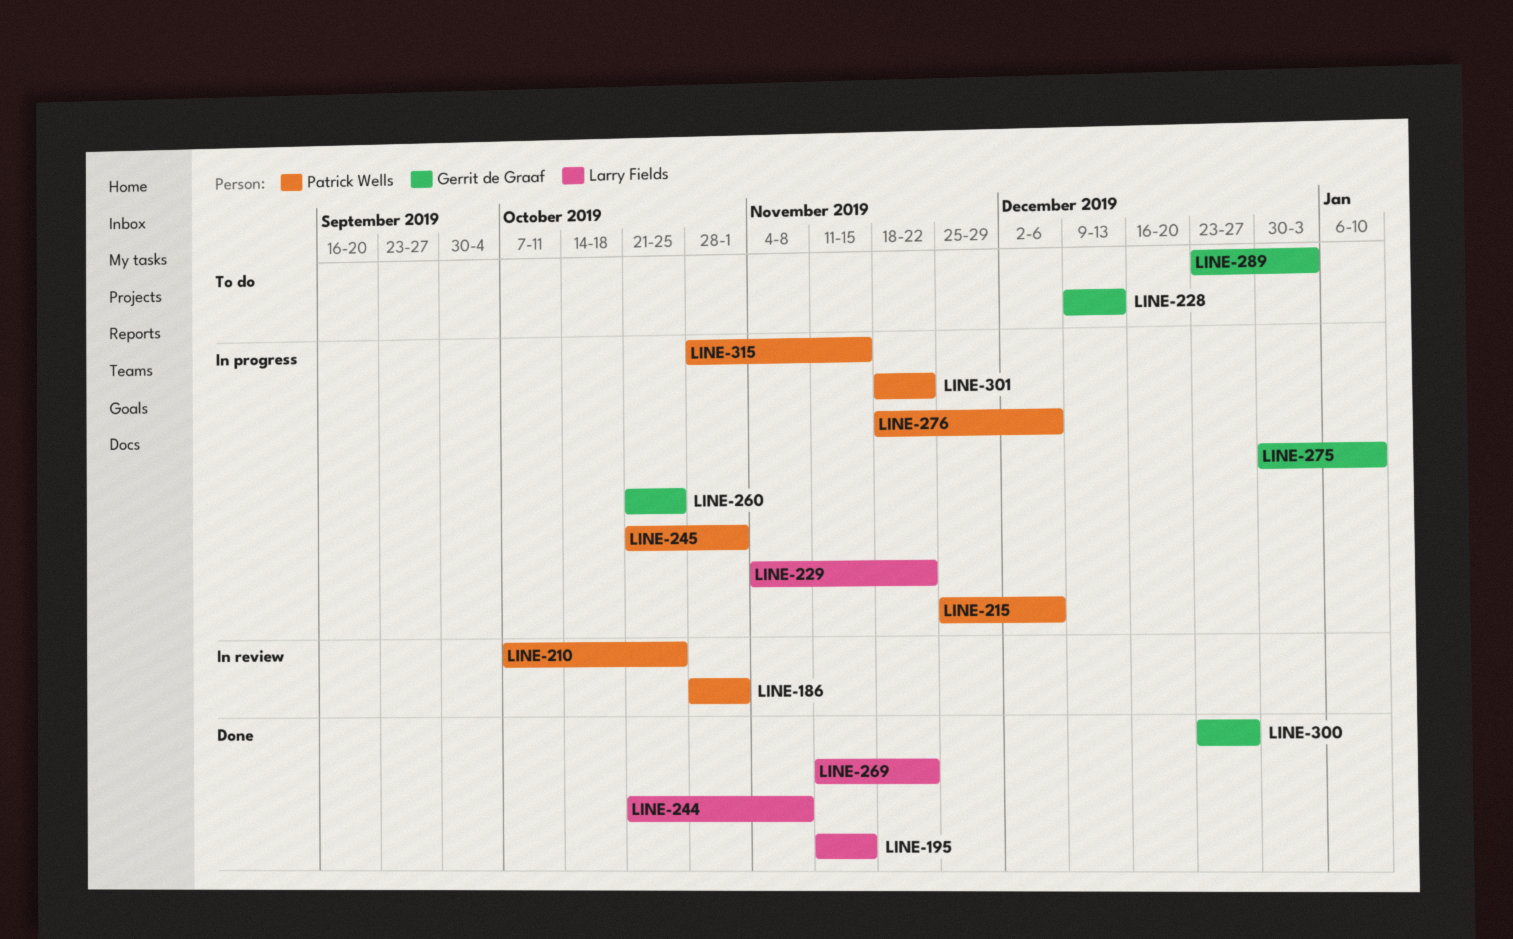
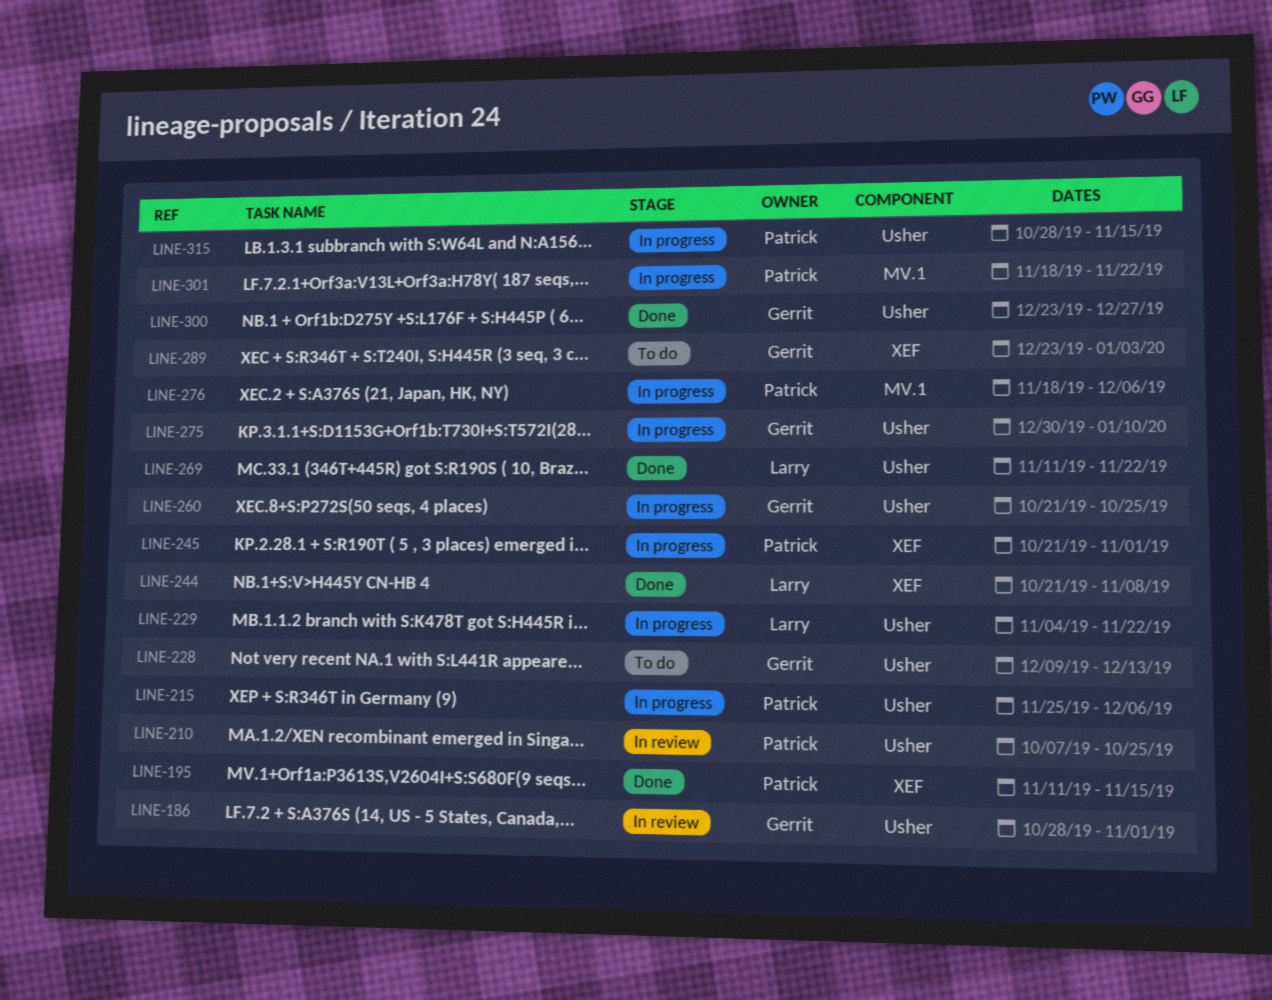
LINE-186, owner: Patrick Wells -> Gerrit de Graaf
LINE-195, owner: Larry Fields -> Patrick Wells

